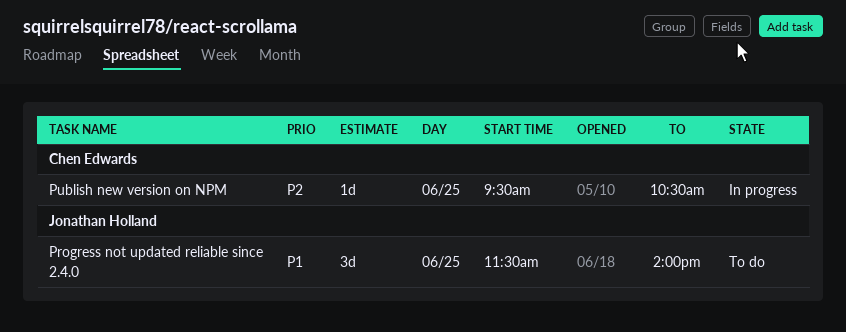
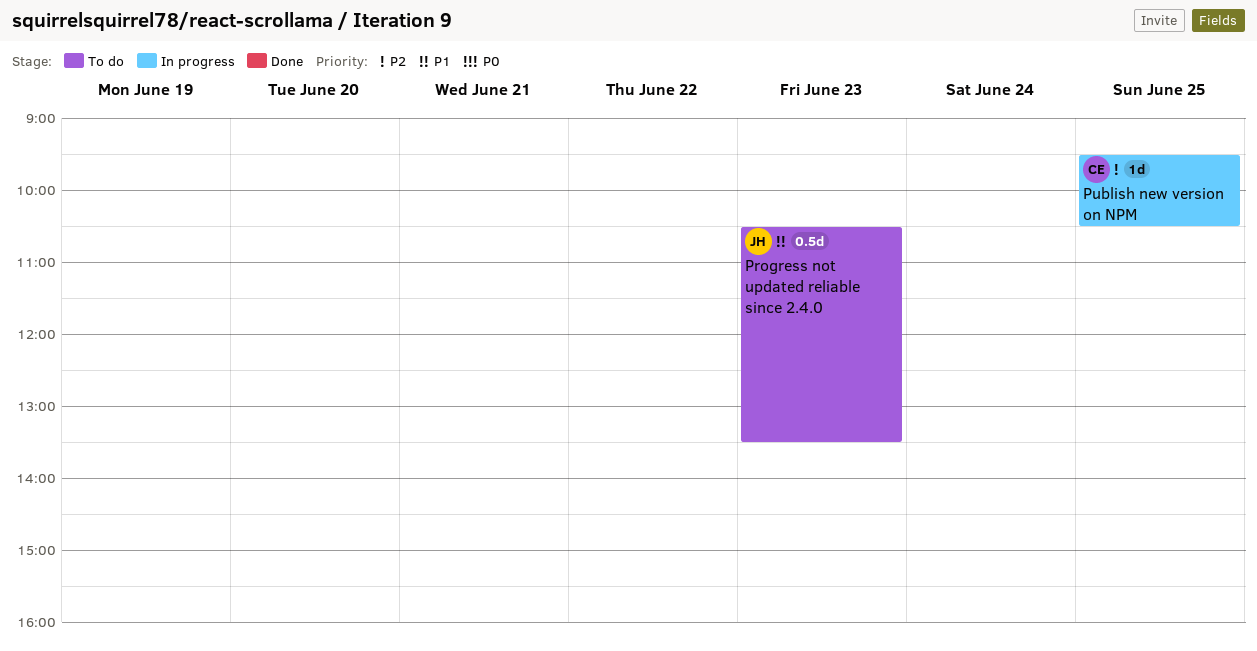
Progress not updated reliable since 2.4.0, estimate: 3d -> 0.5d
Progress not updated reliable since 2.4.0, day: Jun 25 -> Jun 23
Progress not updated reliable since 2.4.0, begins: 11:30 -> 10:30
Progress not updated reliable since 2.4.0, ends: 14:00 -> 13:30

